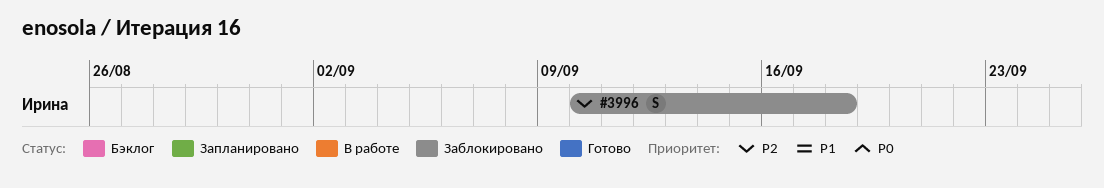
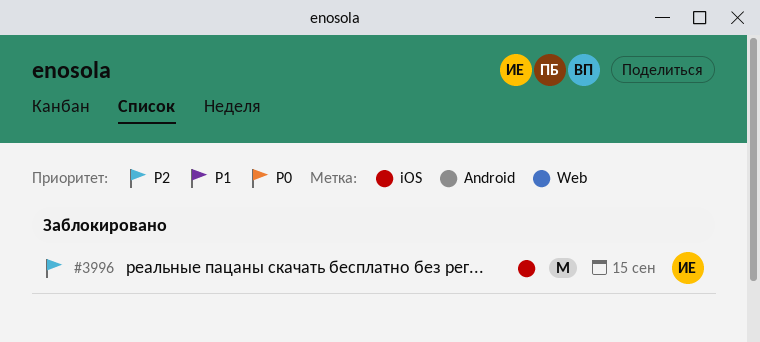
#3996, estimate: S -> M
#3996, due: Sep 18 -> Sep 15

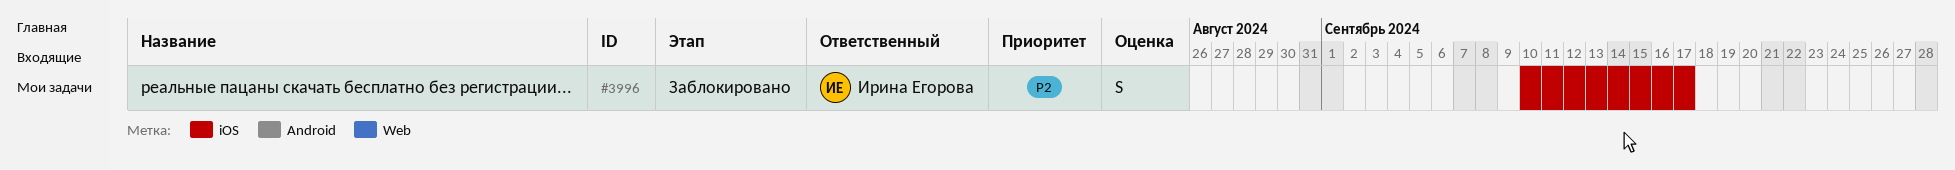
#3996, estimate: M -> S
#3996, due: Sep 15 -> Sep 17

